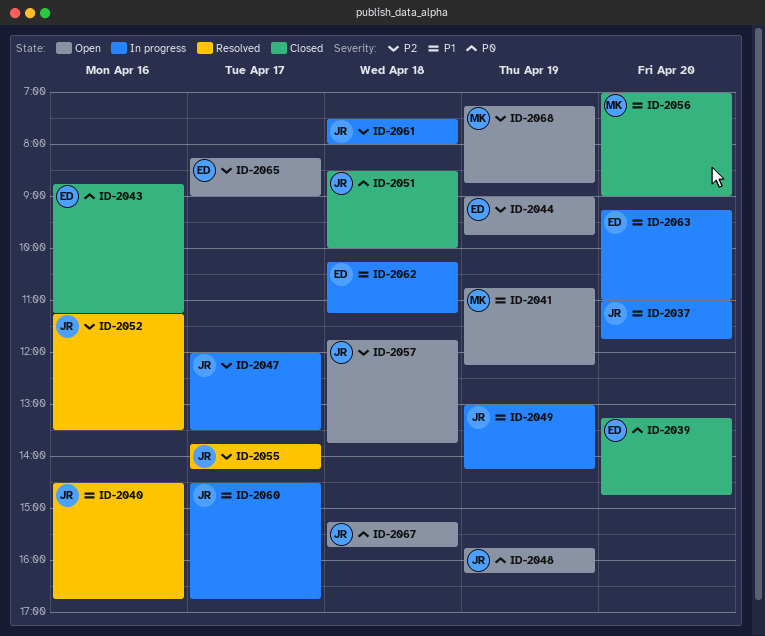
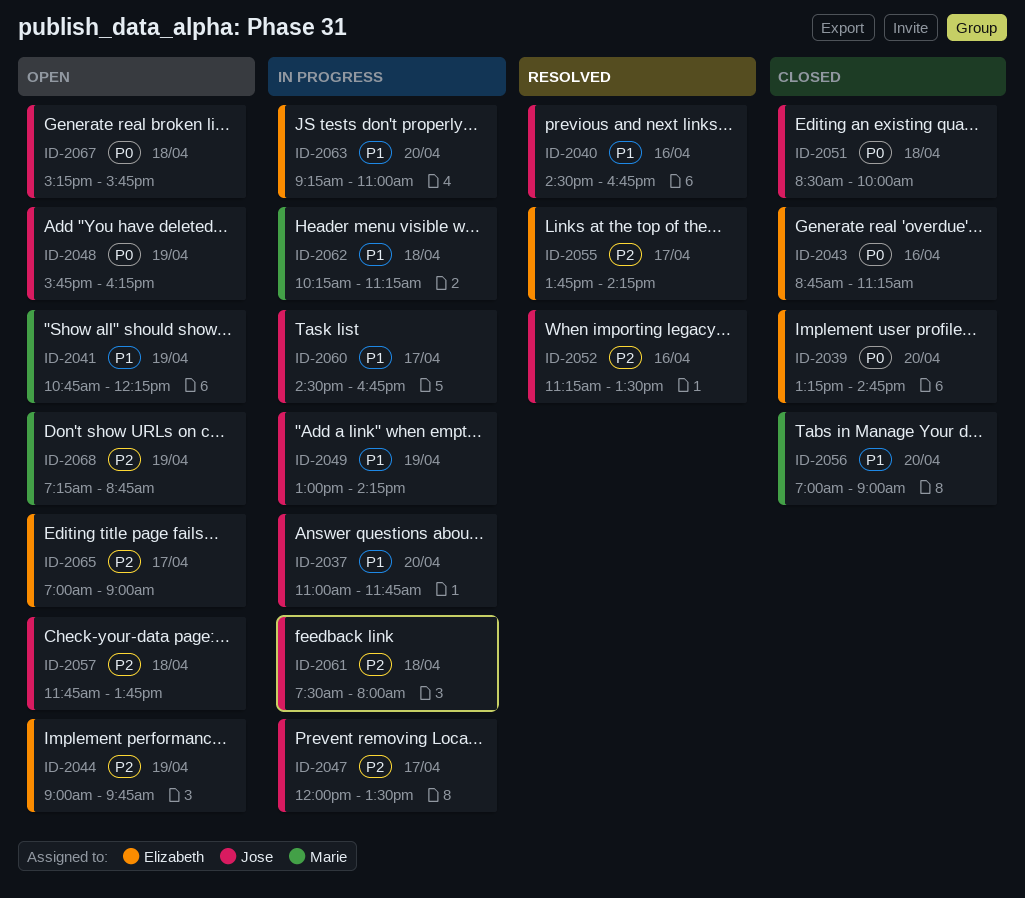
ID-2055, owner: Jose -> Elizabeth
ID-2062, owner: Elizabeth -> Marie
ID-2065, begins: 08:15 -> 07:00

